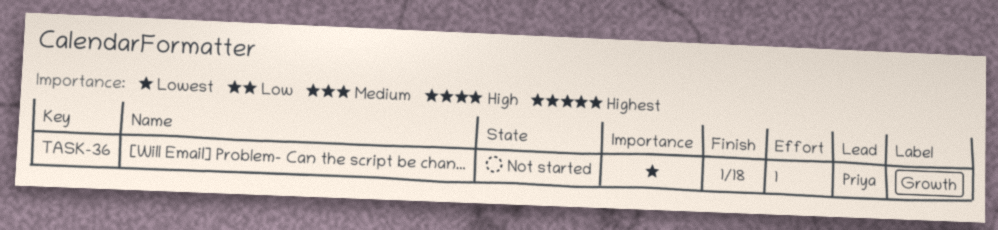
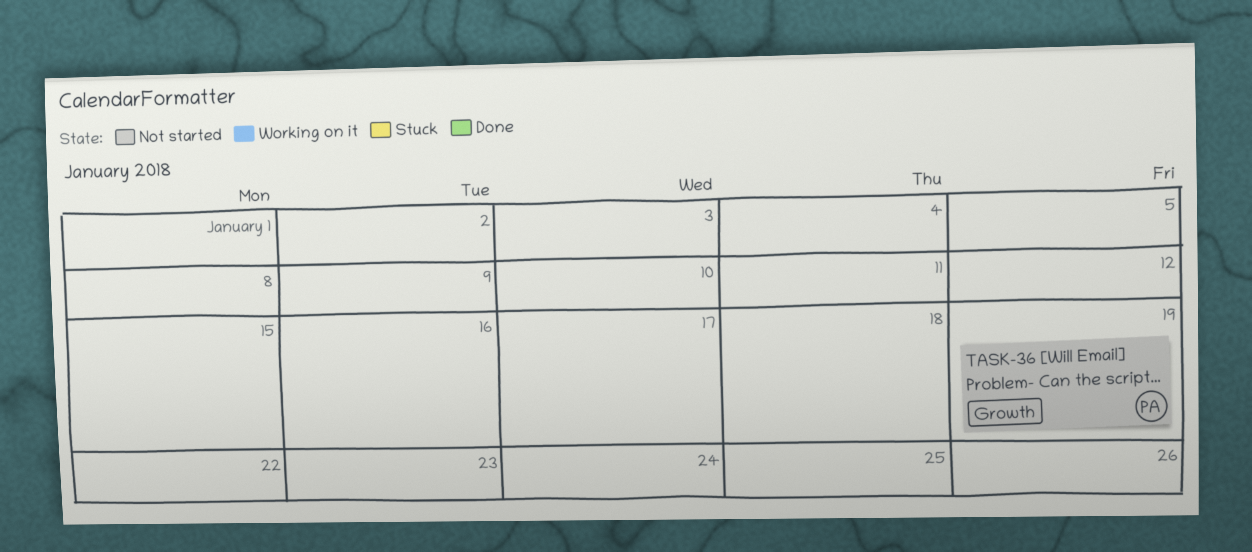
TASK-36, due: Jan 18 -> Jan 19

